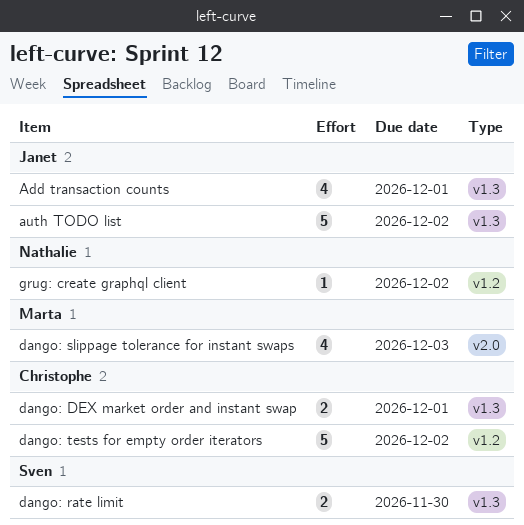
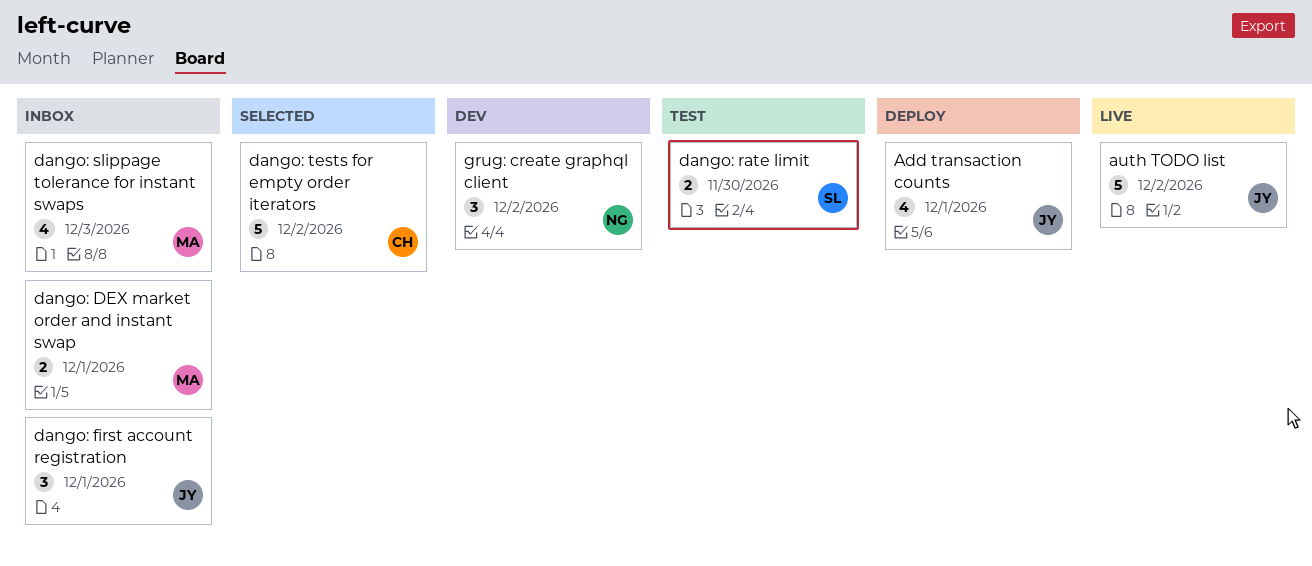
dango: DEX market order and instant swap, owner: Christophe -> Marta
dango: first account registration: none -> present
grug: create graphql client, estimate: 1 -> 3

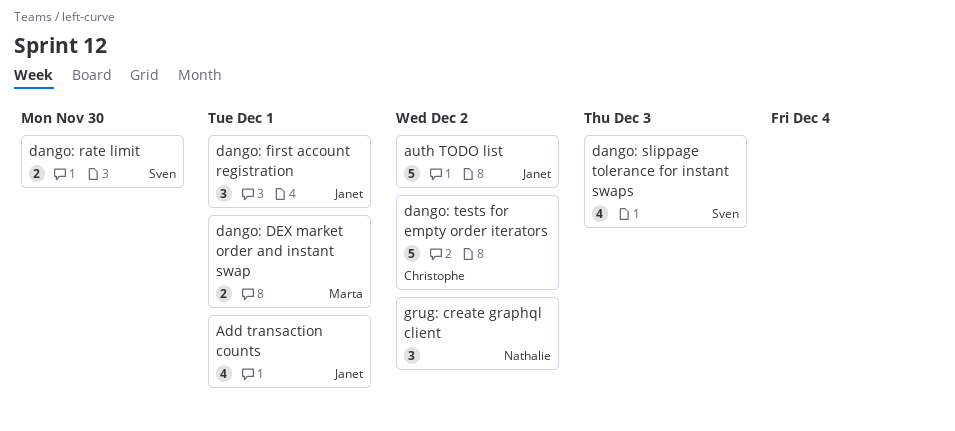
dango: slippage tolerance for instant swaps, owner: Marta -> Sven

